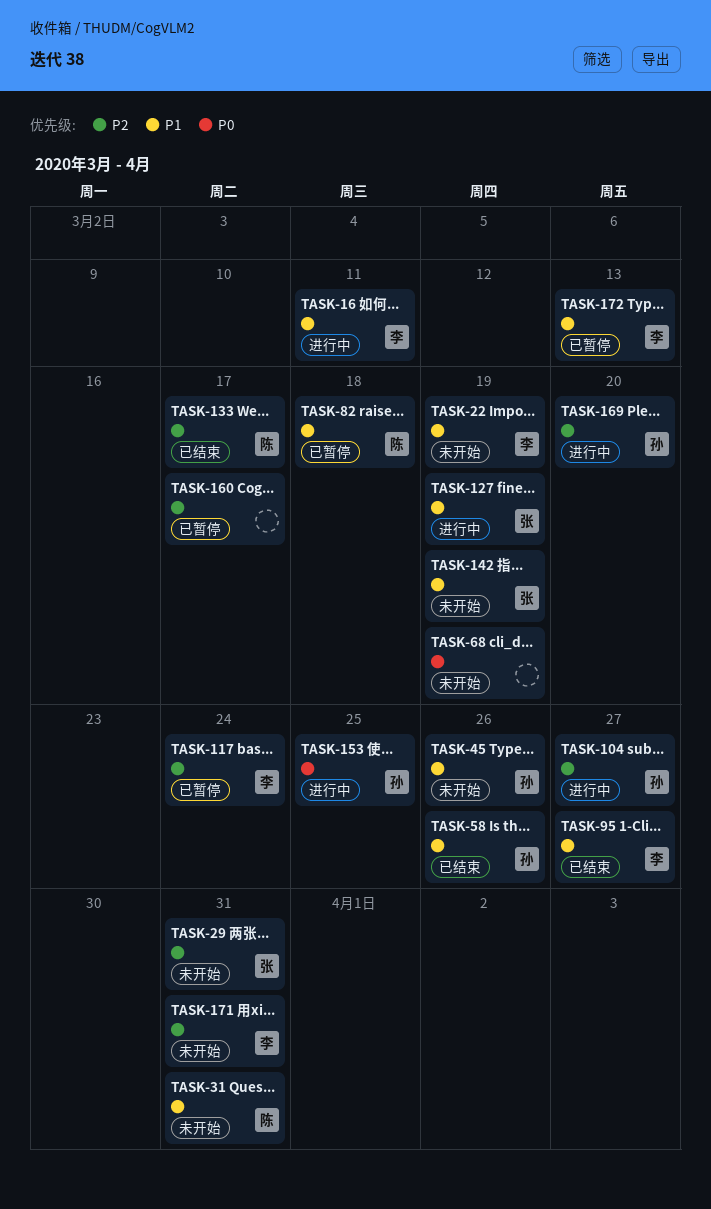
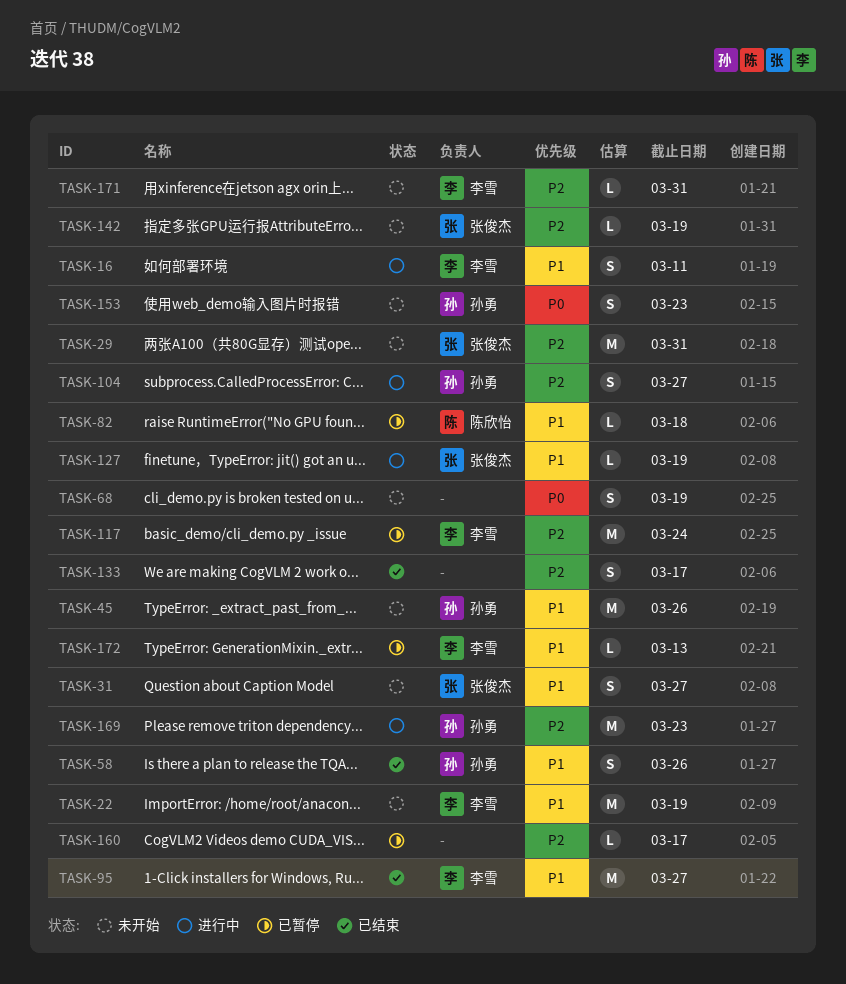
TASK-31, owner: 陈欣怡 -> 张俊杰
TASK-31, due: Mar 31 -> Mar 27
TASK-133, owner: 陈欣怡 -> none
TASK-142, priority: P1 -> P2
TASK-153, status: 进行中 -> 未开始
TASK-153, due: Mar 25 -> Mar 23
TASK-169, due: Mar 20 -> Mar 23

